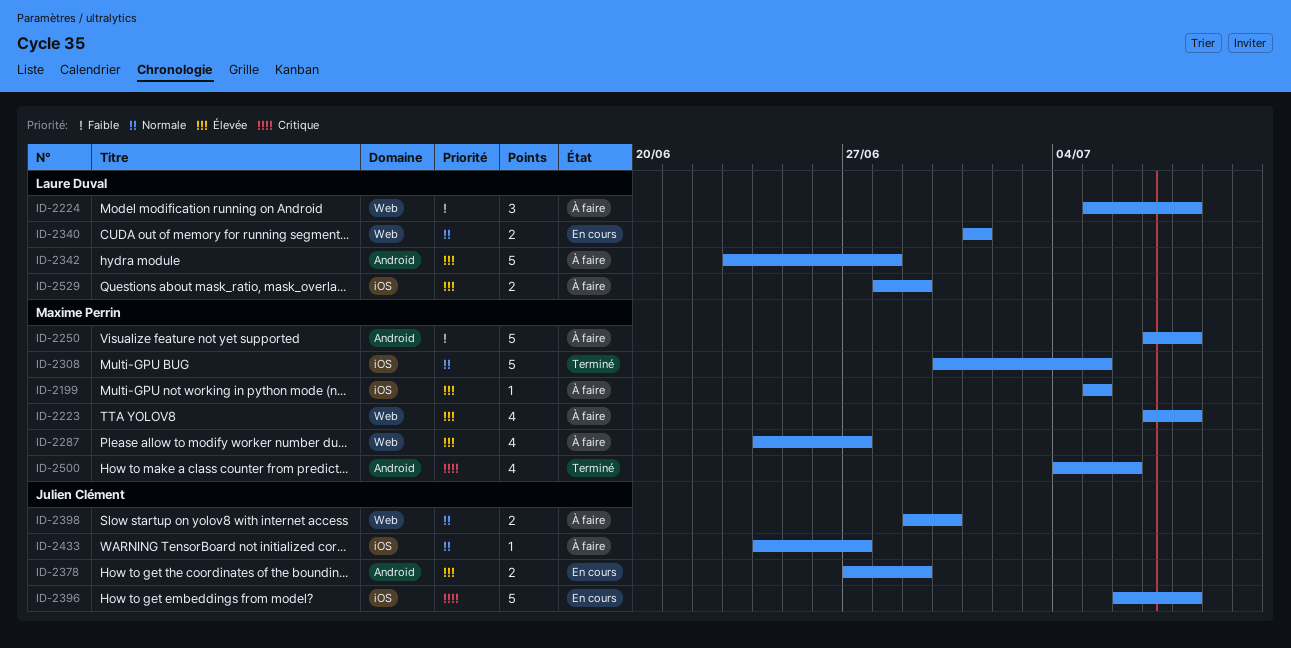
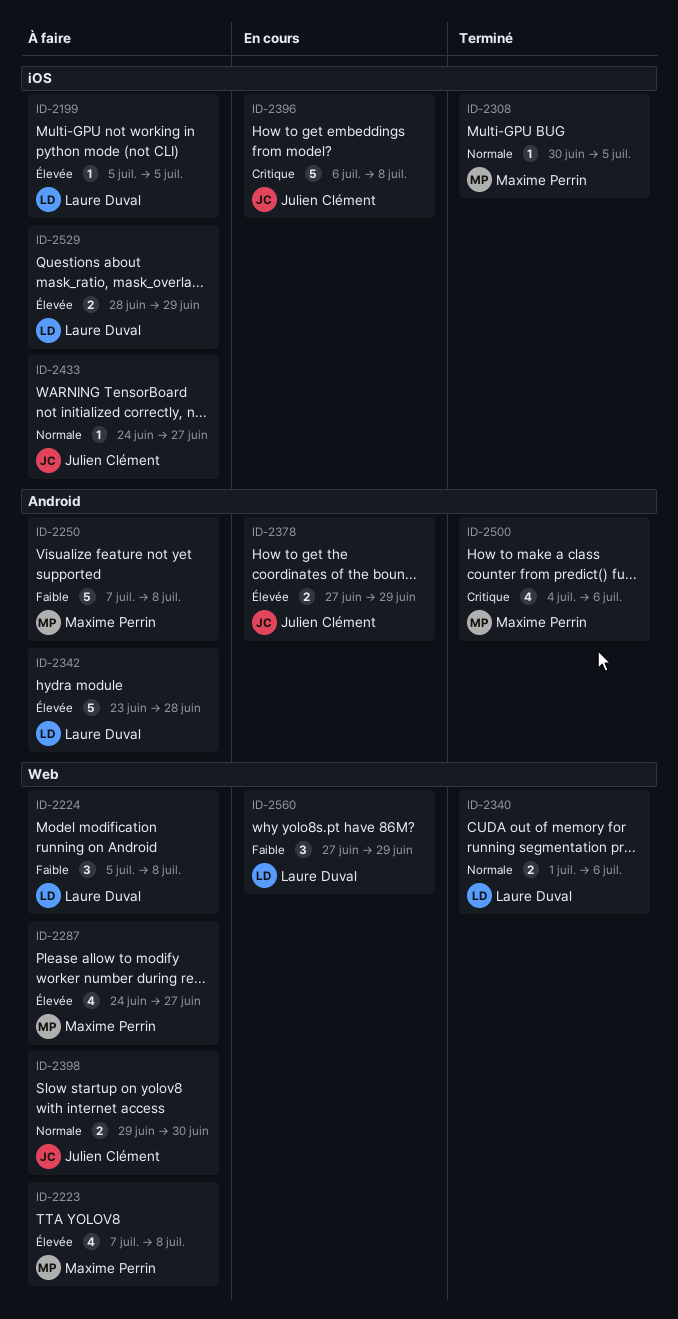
ID-2199, owner: Maxime Perrin -> Laure Duval
ID-2308, estimate: 5 -> 1
ID-2340, status: En cours -> Terminé
ID-2340, due: Jul 1 -> Jul 6
ID-2560: none -> present

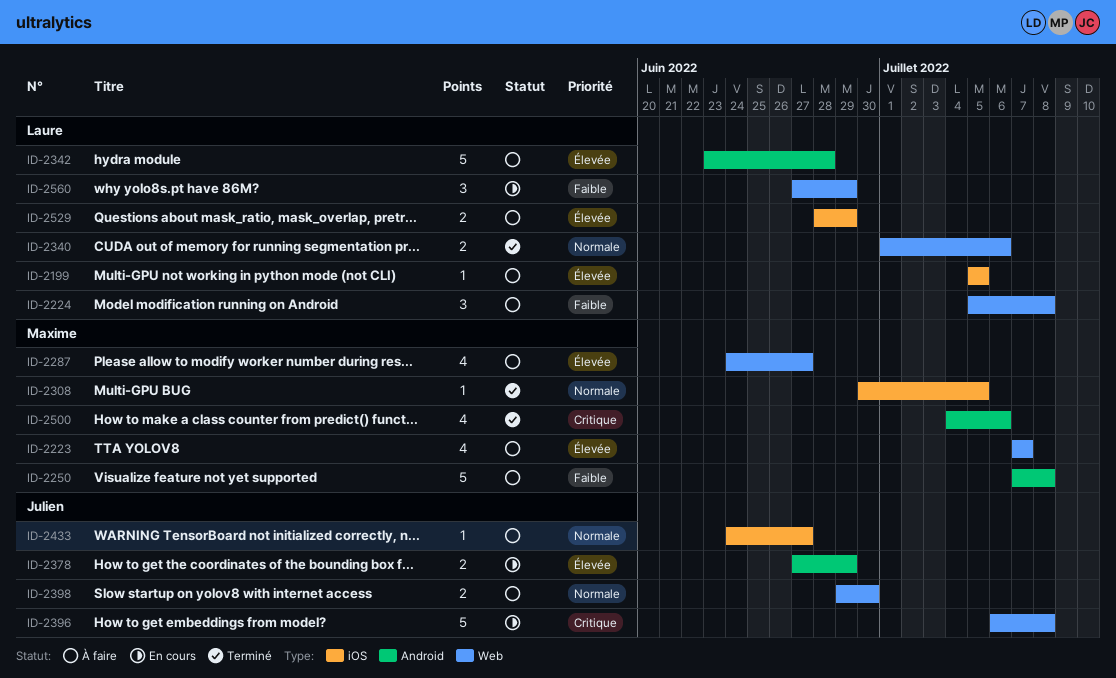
ID-2223, due: Jul 8 -> Jul 7
ID-2396, label: iOS -> Web

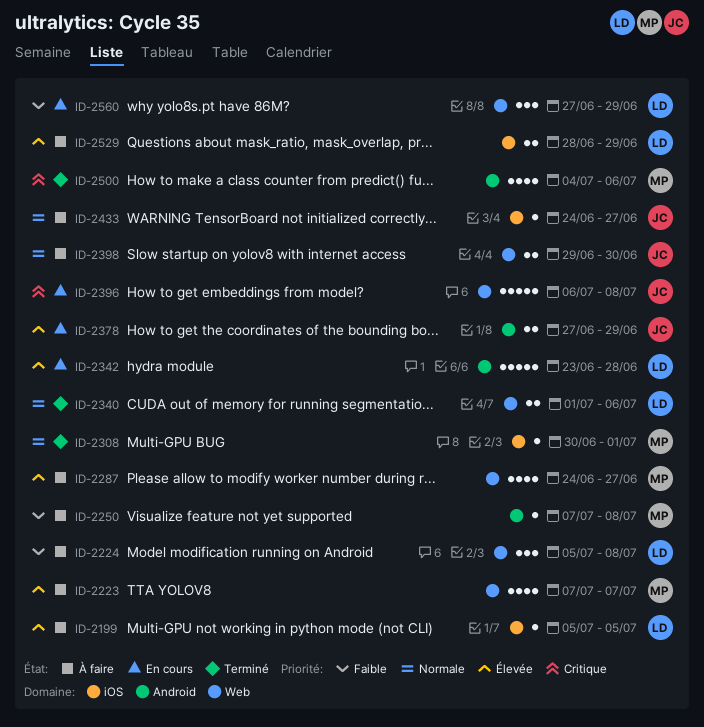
ID-2250, estimate: 5 -> 1
ID-2308, due: Jul 5 -> Jul 1
ID-2342, status: À faire -> En cours

